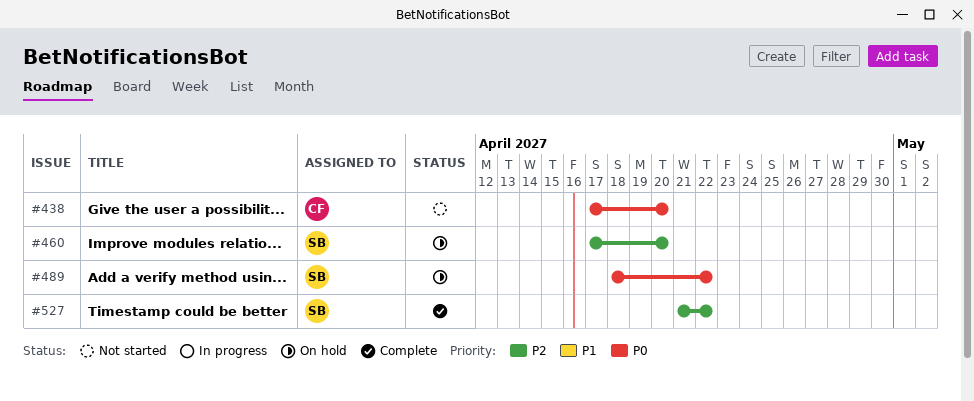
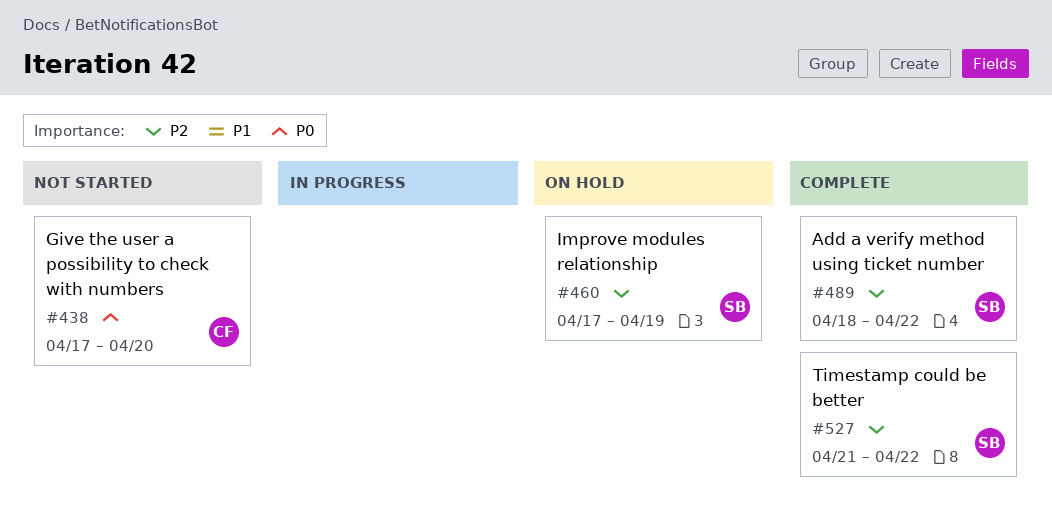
#460, due: Apr 20 -> Apr 19
#489, status: On hold -> Complete
#489, priority: P0 -> P2

